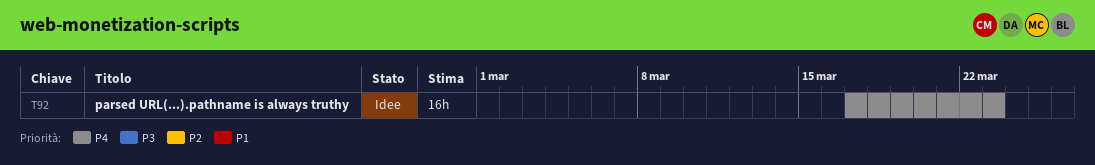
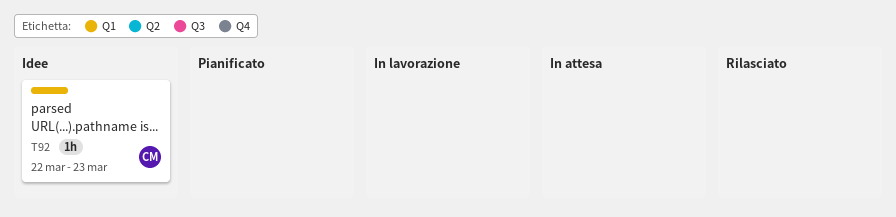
T92, estimate: 16h -> 1h
T92, start: Mar 17 -> Mar 22

